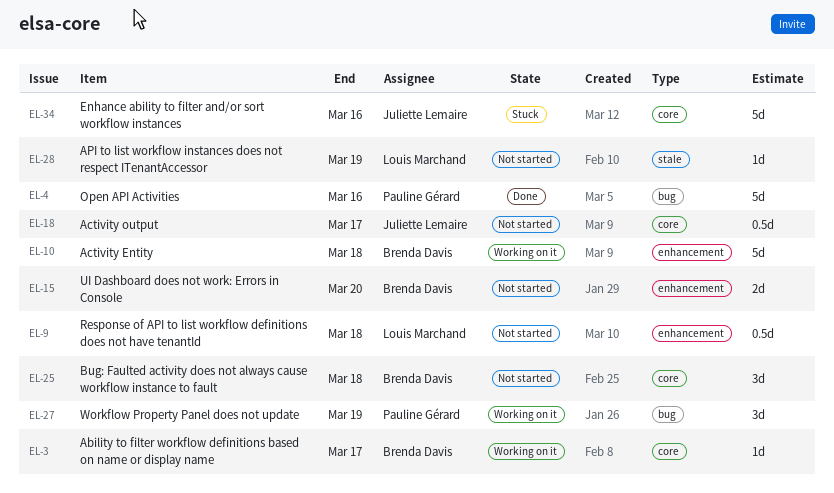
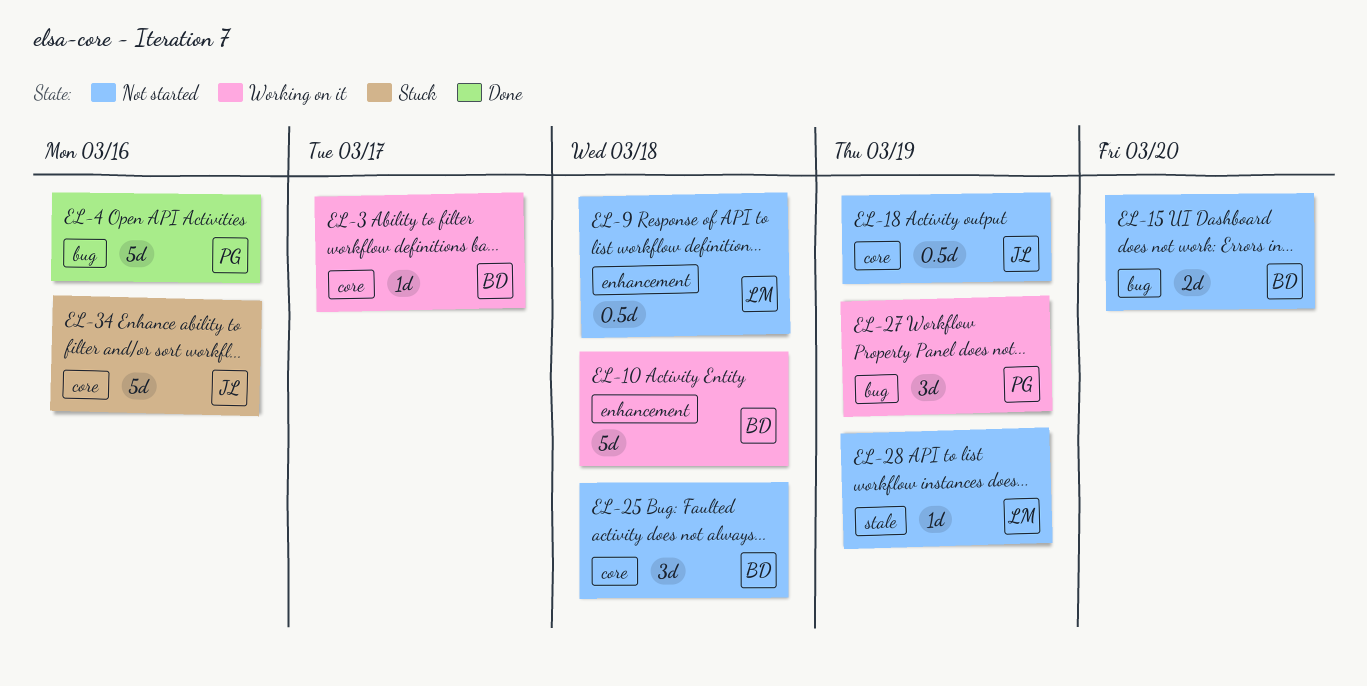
EL-15, label: enhancement -> bug
EL-18, due: Mar 17 -> Mar 19

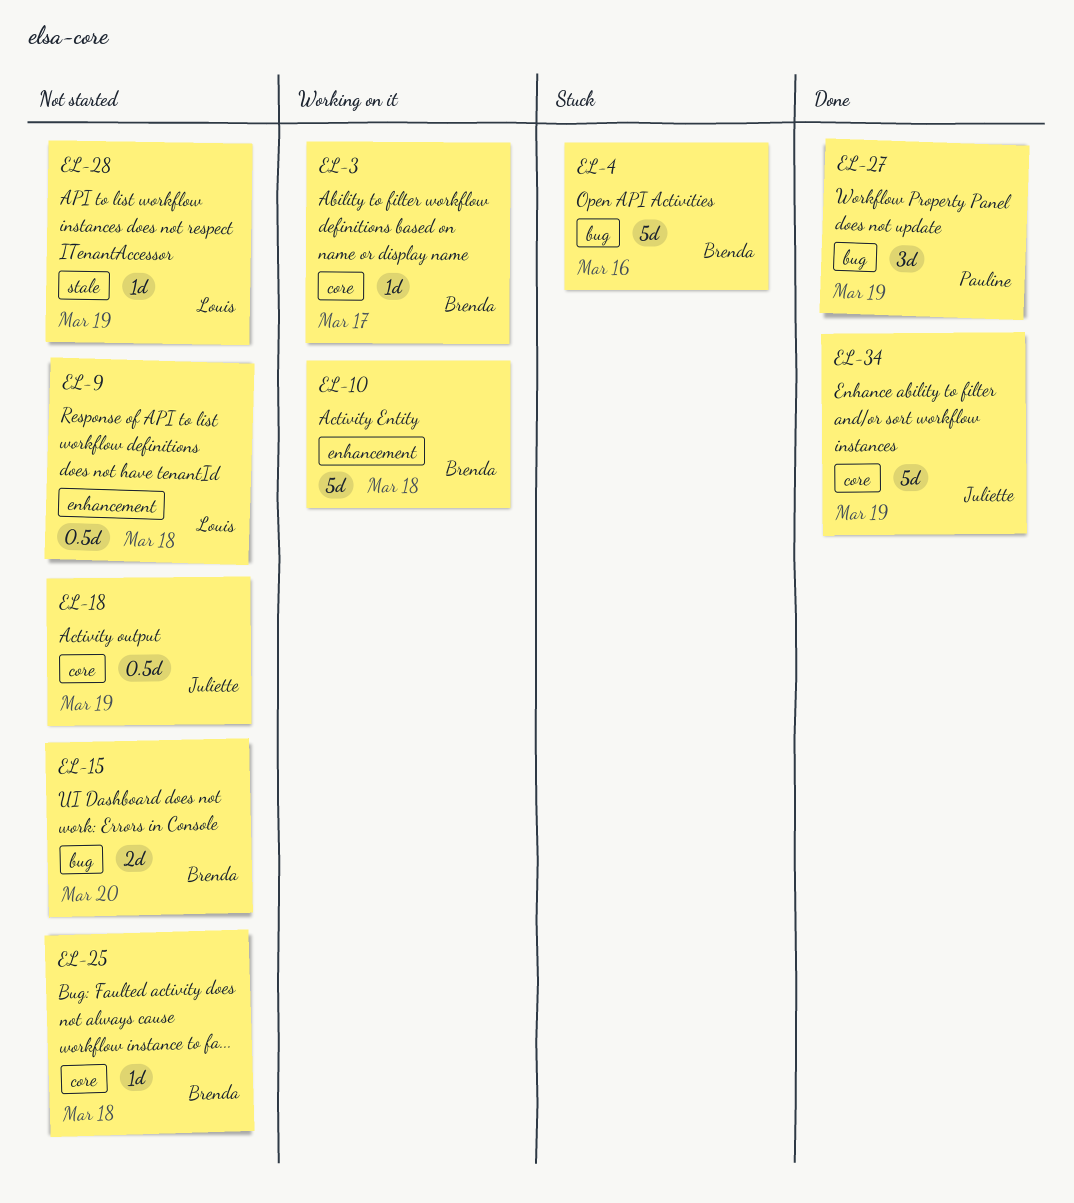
EL-4, status: Done -> Stuck
EL-4, owner: Pauline -> Brenda
EL-25, estimate: 3d -> 1d
EL-27, status: Working on it -> Done
EL-34, status: Stuck -> Done
EL-34, due: Mar 16 -> Mar 19

